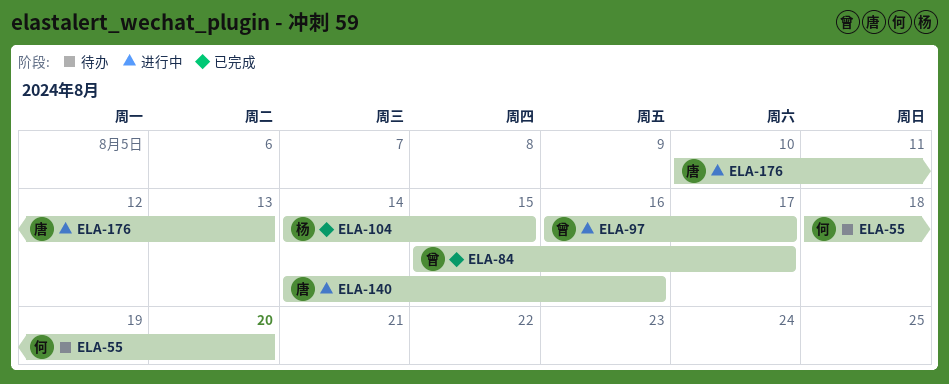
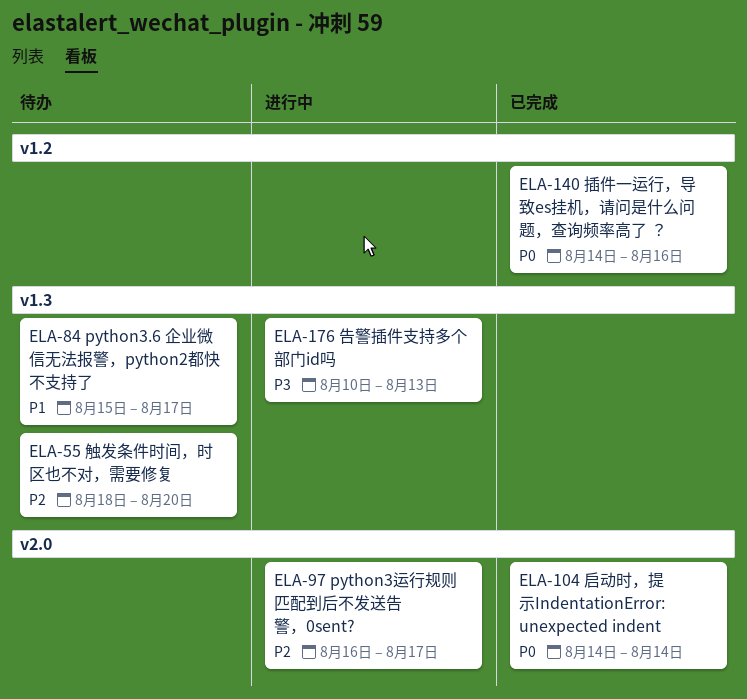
ELA-84, status: 已完成 -> 待办
ELA-104, due: Aug 15 -> Aug 14
ELA-140, status: 进行中 -> 已完成

